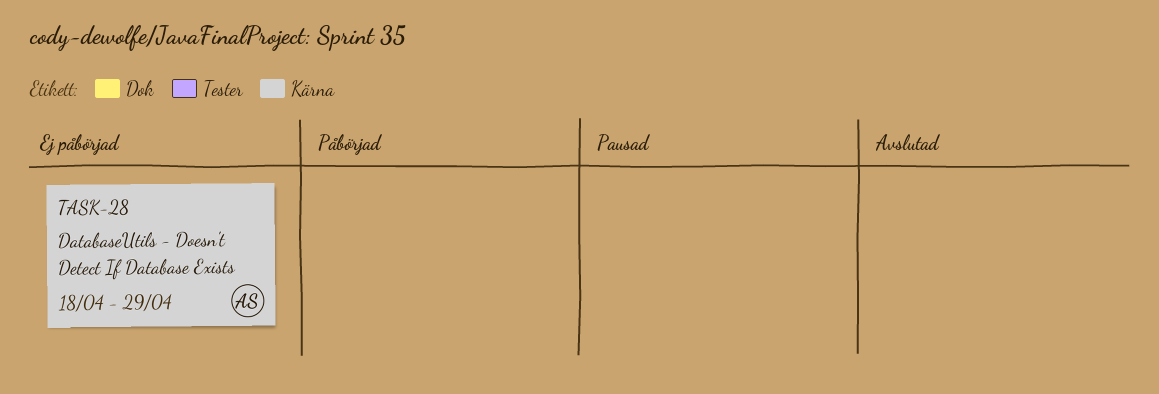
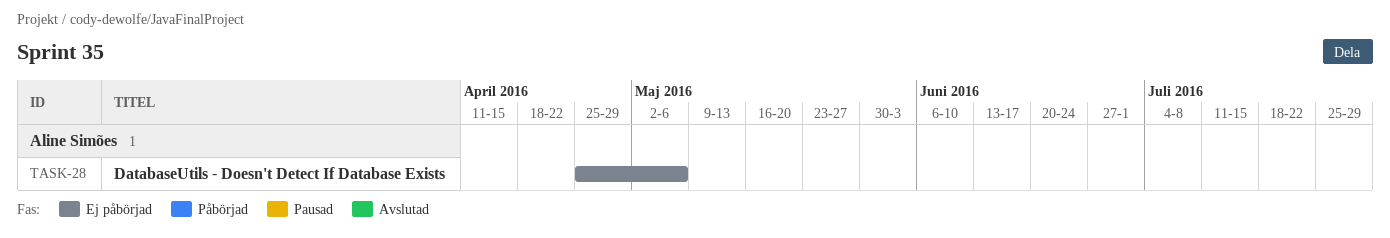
TASK-28, start: Apr 18 -> Apr 25
TASK-28, due: Apr 29 -> May 6

